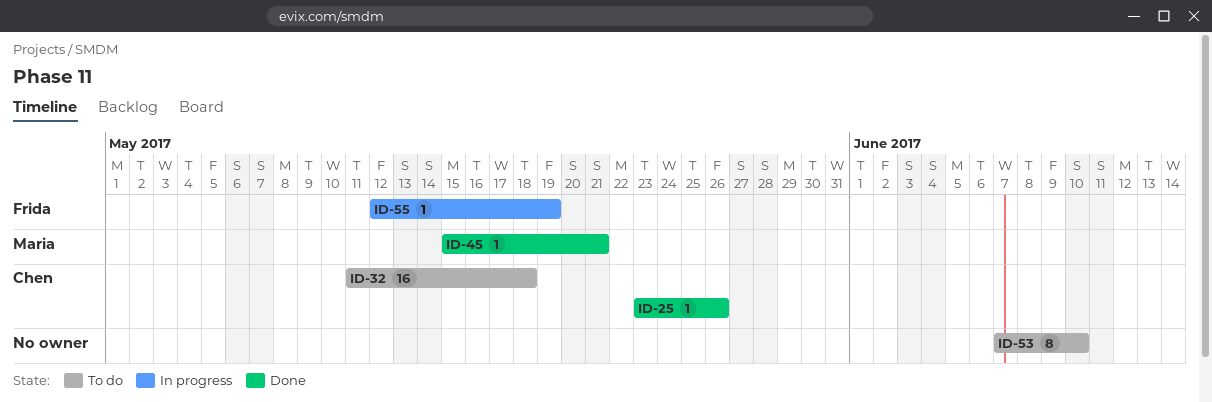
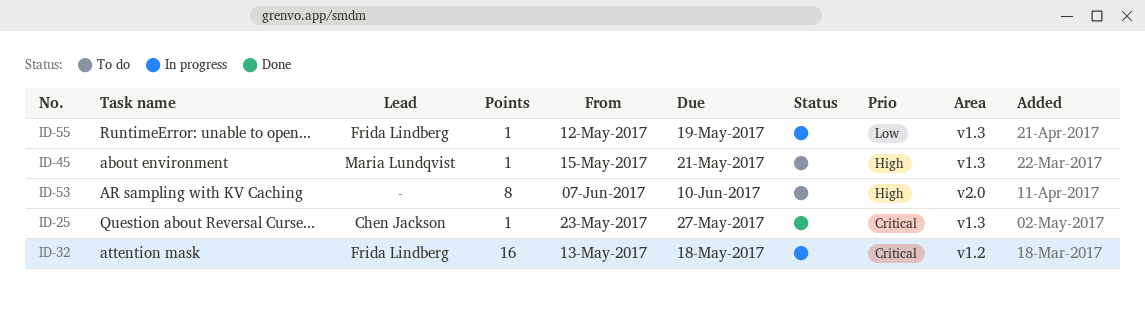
ID-25, due: May 26 -> May 27
ID-32, status: To do -> In progress
ID-32, owner: Chen Jackson -> Frida Lindberg
ID-32, start: May 11 -> May 13
ID-45, status: Done -> To do

